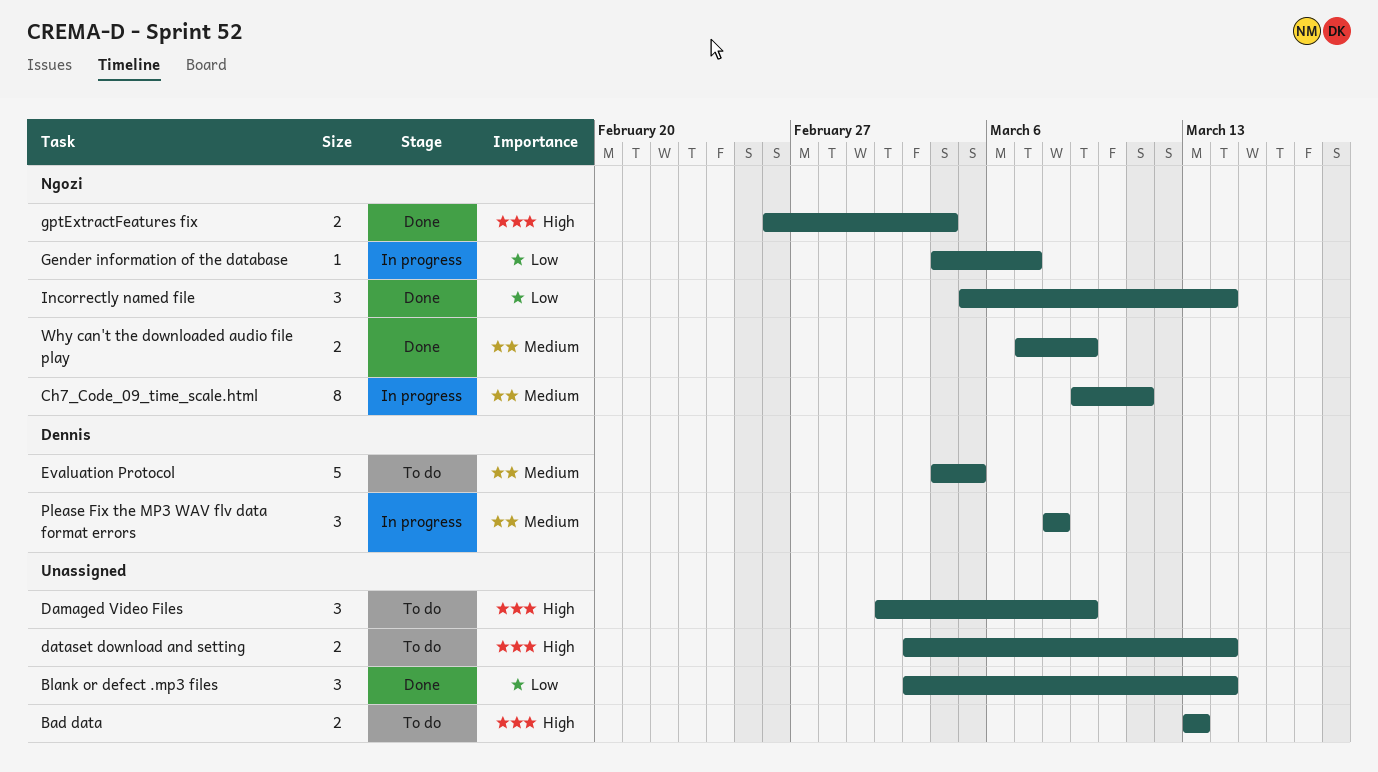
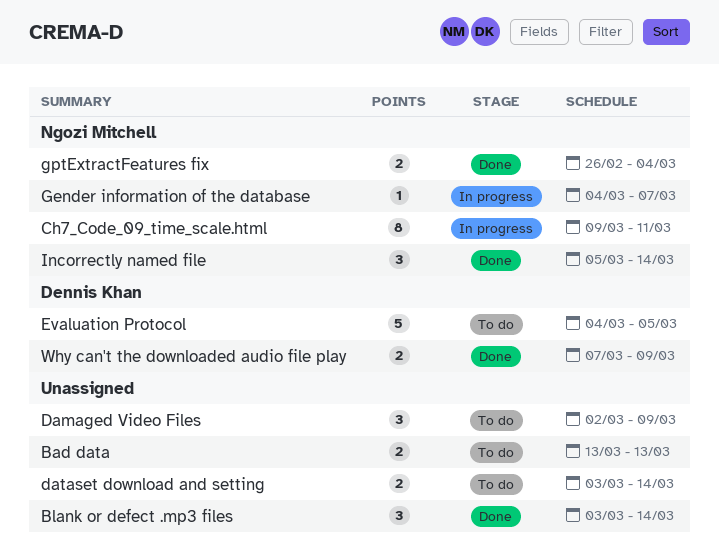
Please Fix the MP3 WAV flv data format errors: present -> none
Why can't the downloaded audio file play, owner: Ngozi Mitchell -> Dennis Khan

